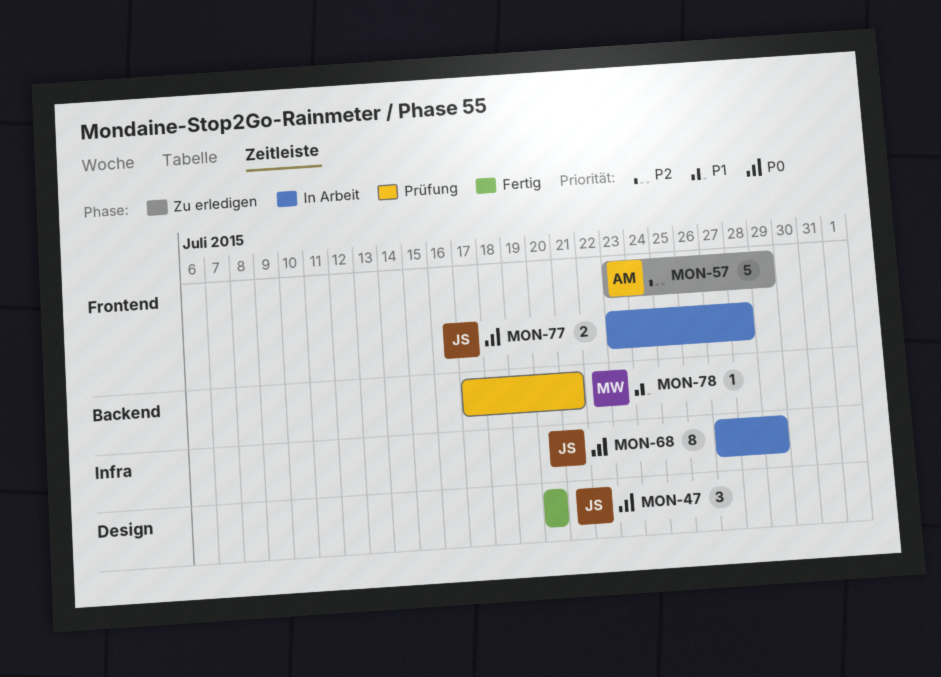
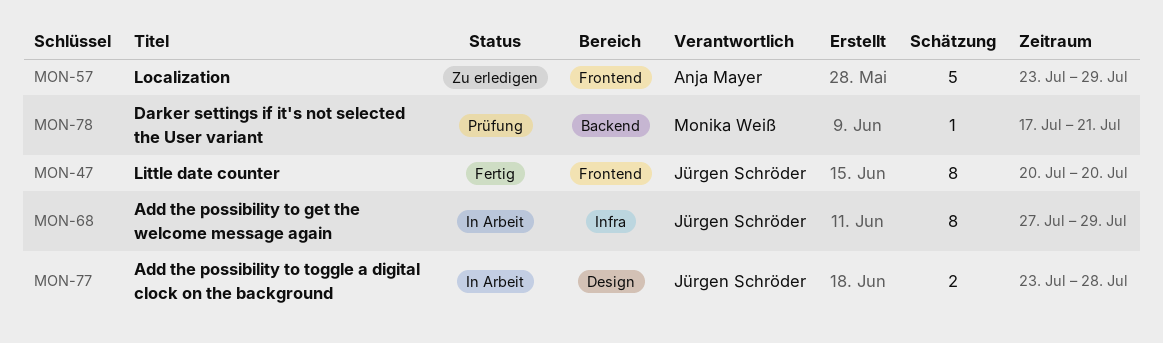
MON-47, label: Design -> Frontend
MON-47, estimate: 3 -> 8
MON-77, label: Frontend -> Design

